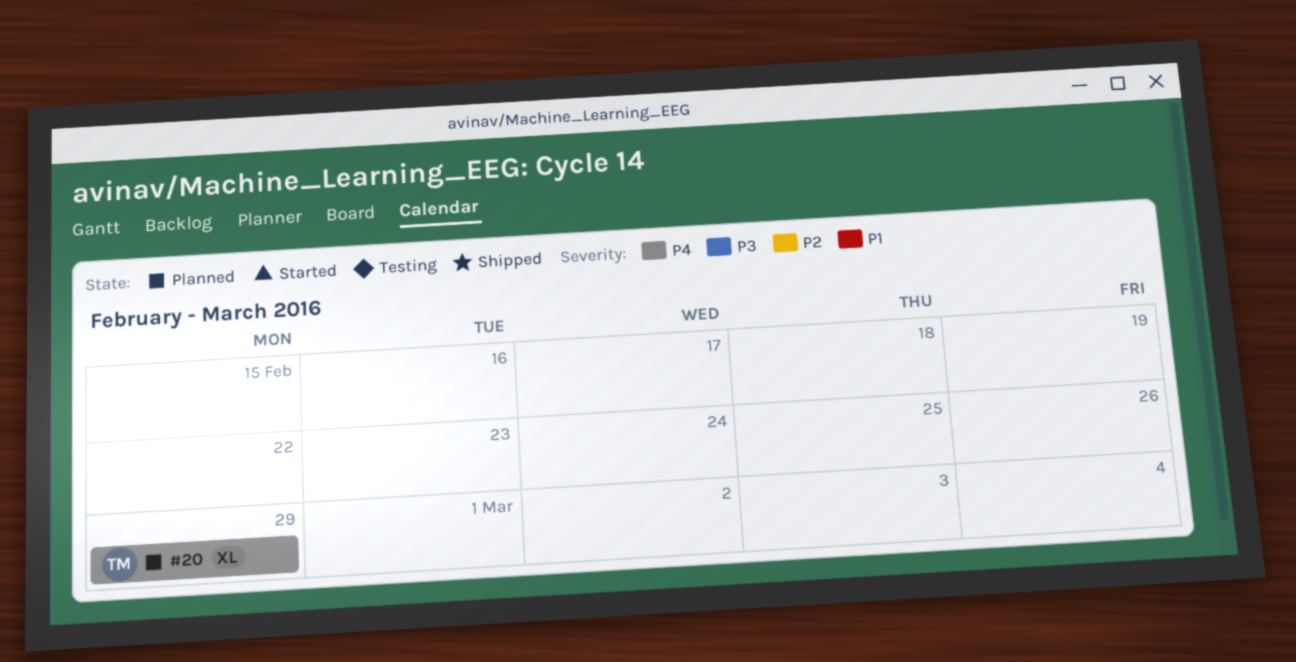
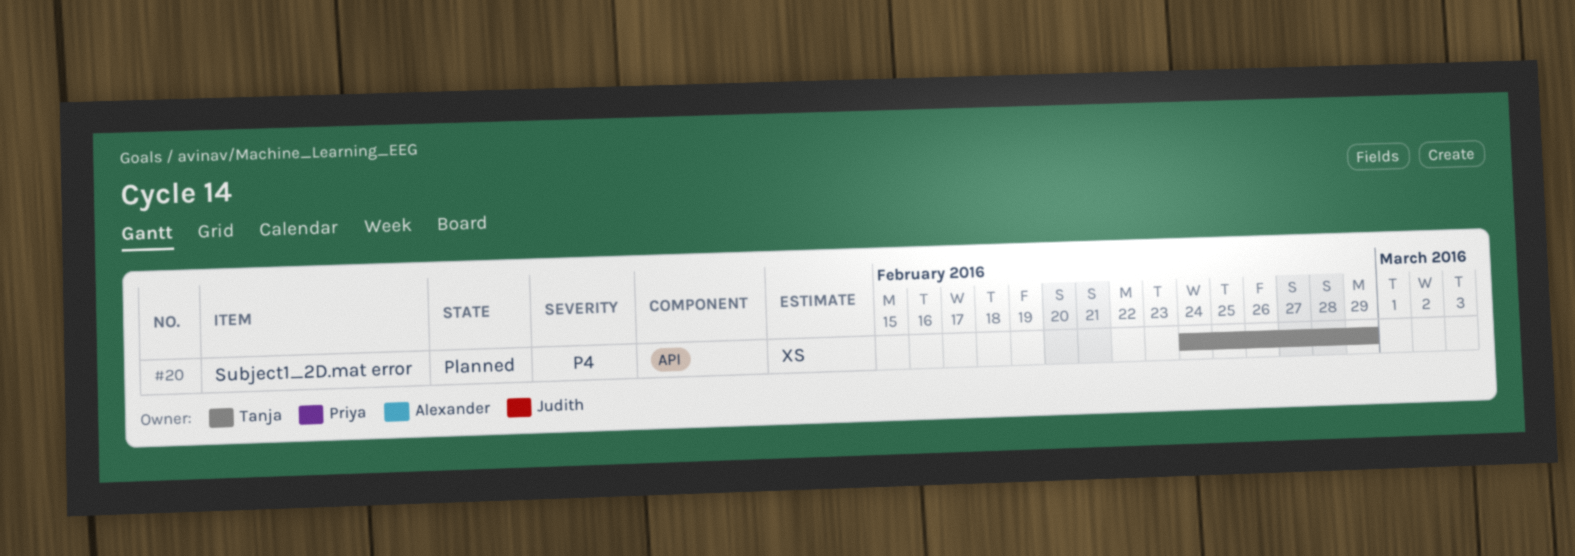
#20, estimate: XL -> XS
#20, start: Feb 29 -> Feb 24

